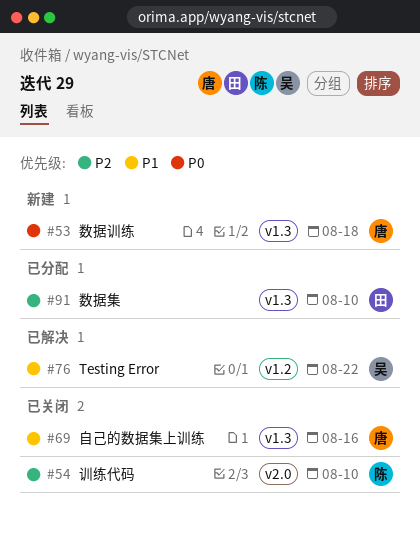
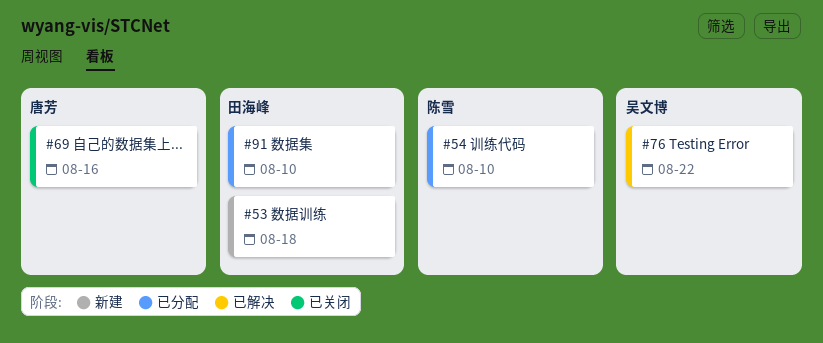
#53, owner: 唐芳 -> 田海峰
#54, status: 已关闭 -> 已分配

